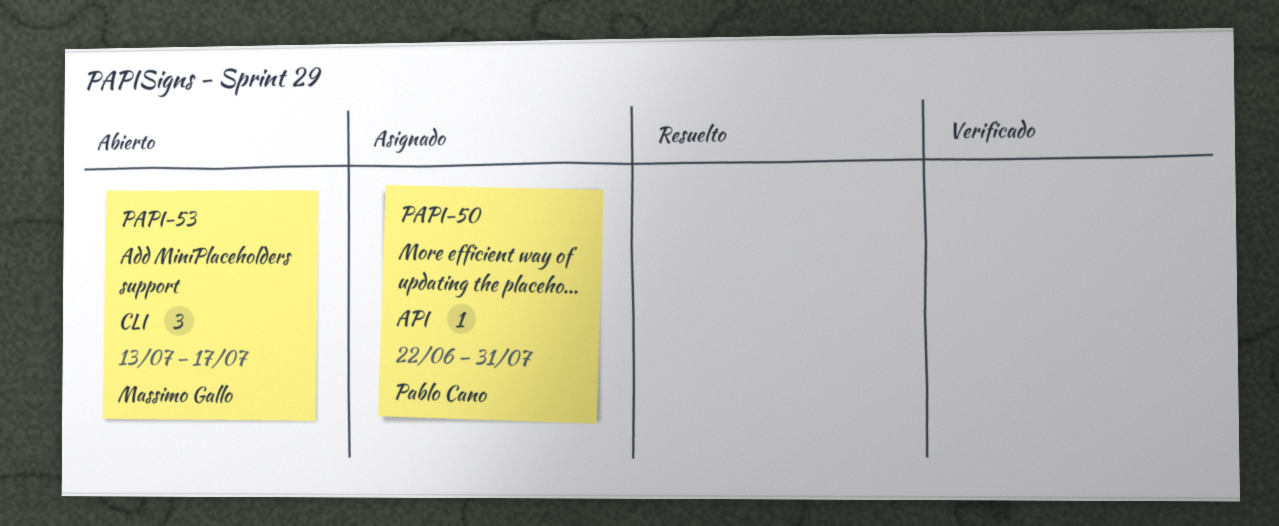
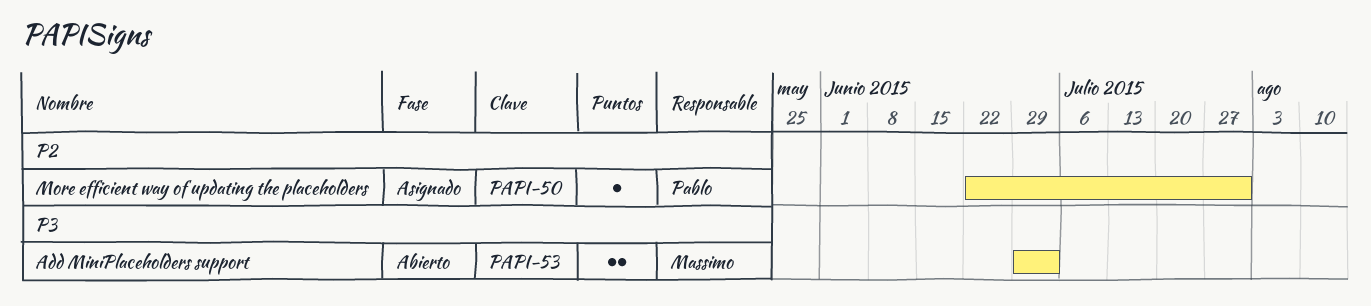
PAPI-53, estimate: 3 -> 2
PAPI-53, start: Jul 13 -> Jun 29
PAPI-53, due: Jul 17 -> Jul 3

